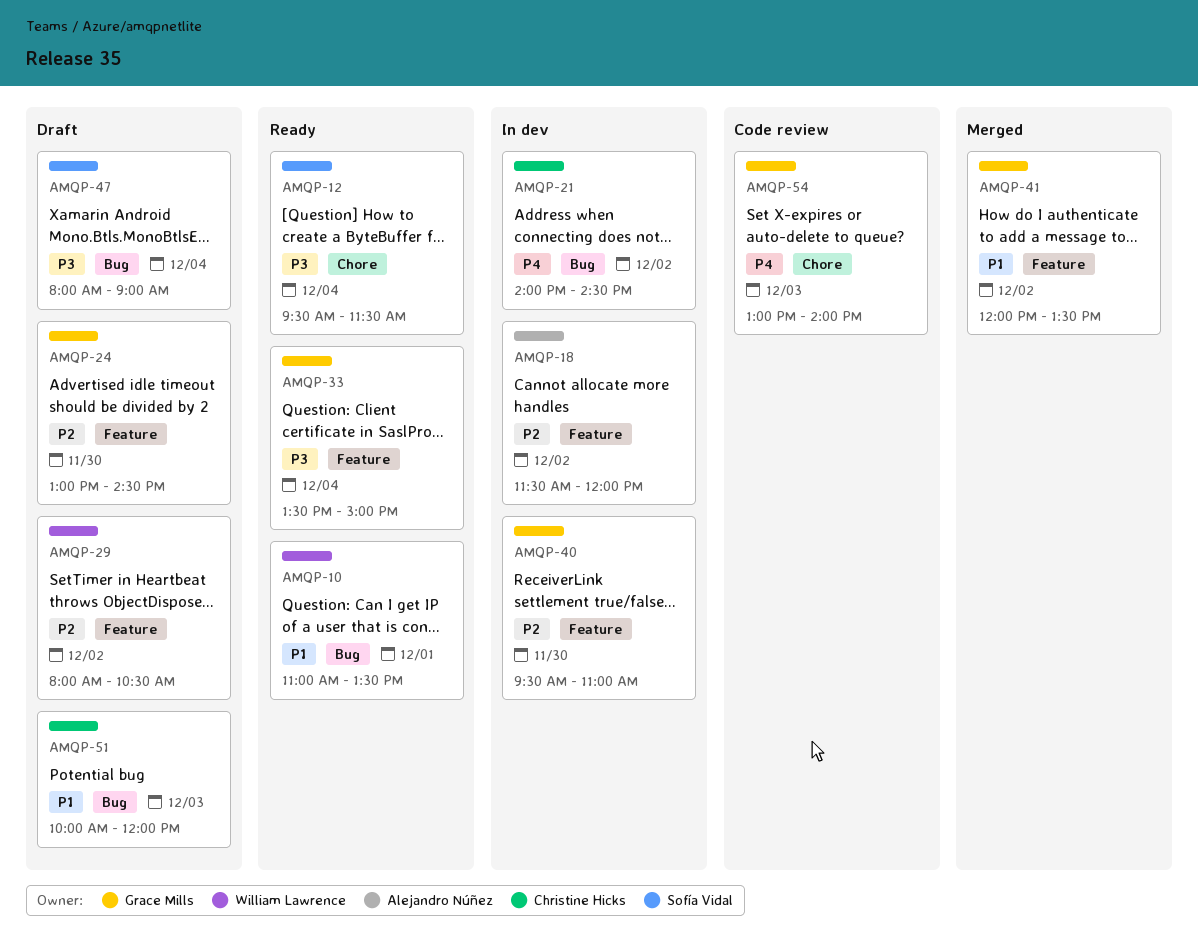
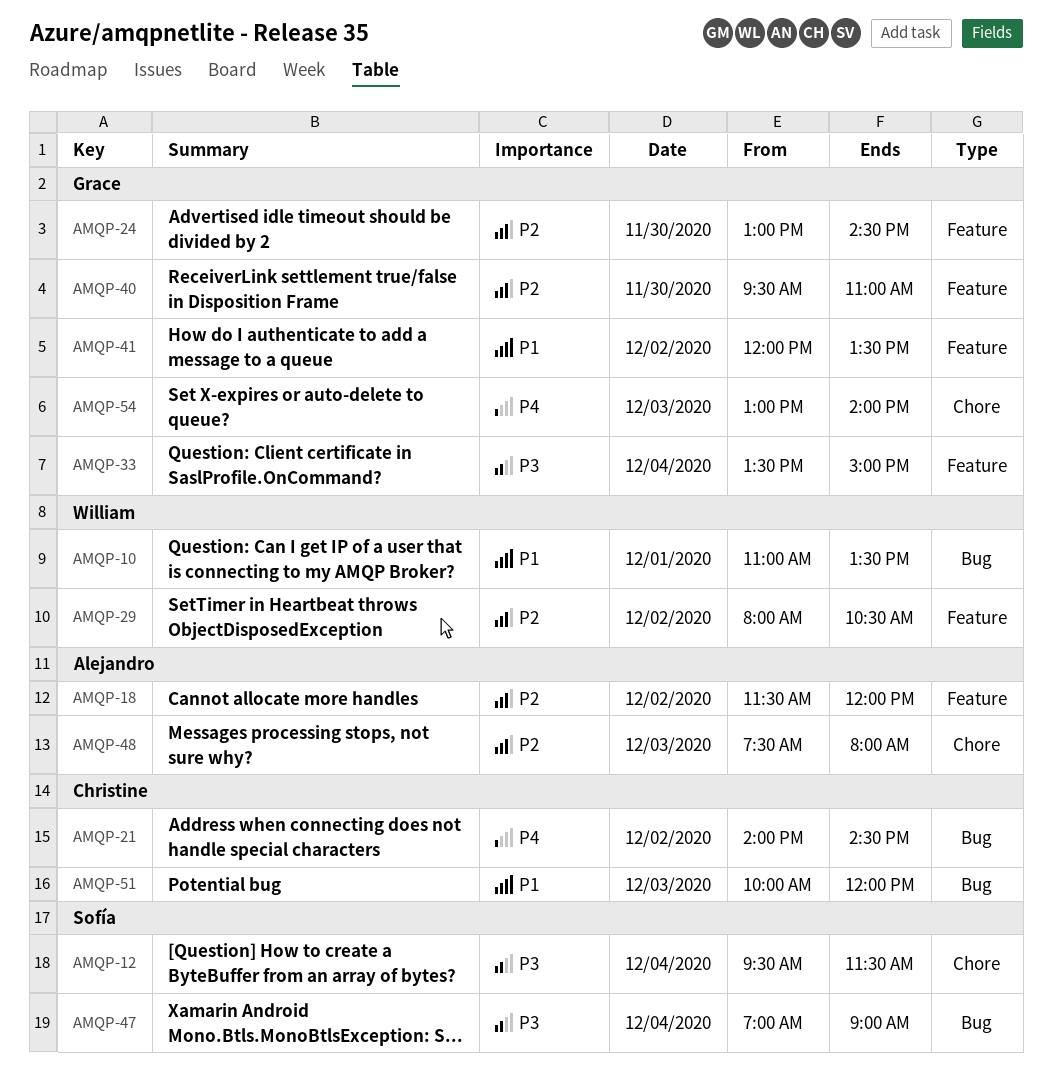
AMQP-47, begins: 08:00 -> 07:00
AMQP-48: none -> present

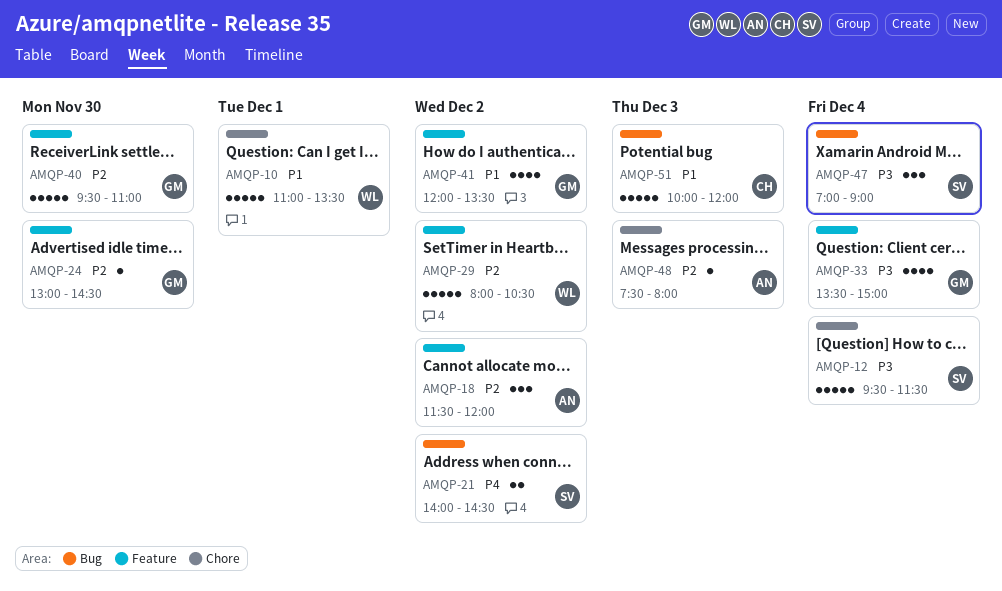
AMQP-10, label: Bug -> Chore
AMQP-21, owner: Christine -> Sofía
AMQP-54: present -> none

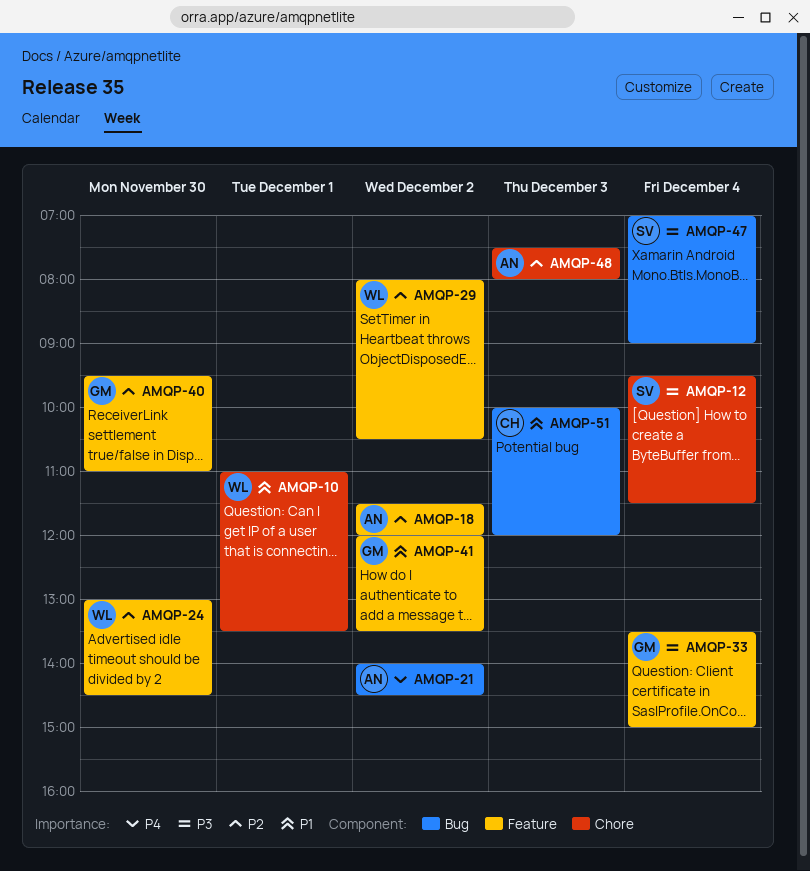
AMQP-21, owner: SV -> AN
AMQP-24, owner: GM -> WL

